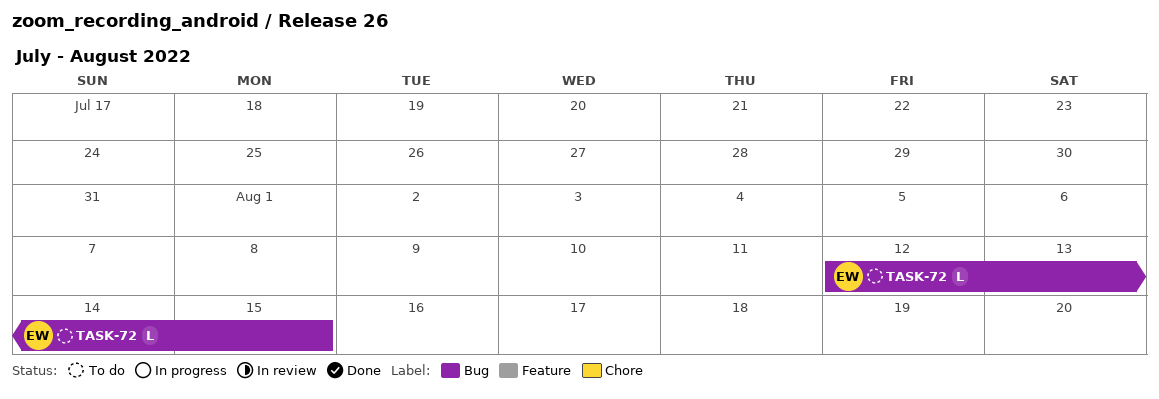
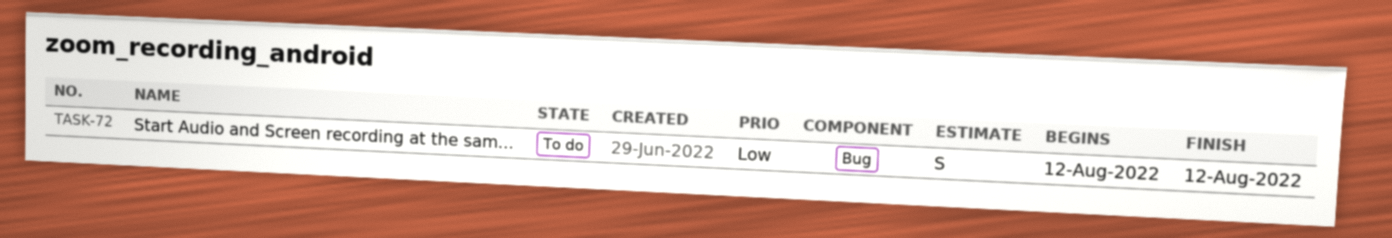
TASK-72, estimate: L -> S
TASK-72, due: Aug 15 -> Aug 12

